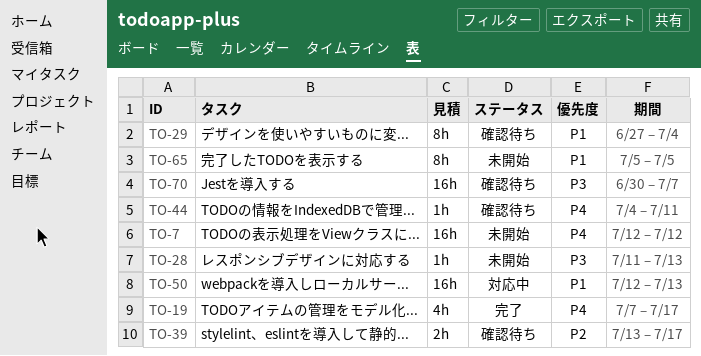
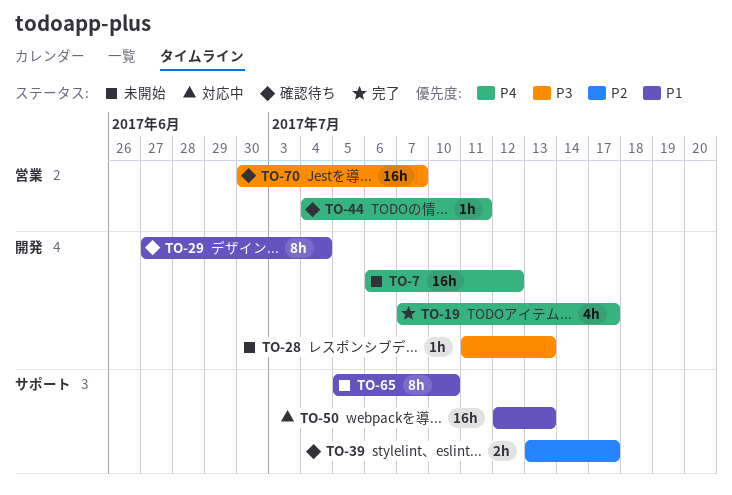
TO-7, start: Jul 12 -> Jul 6
TO-65, due: Jul 5 -> Jul 10

